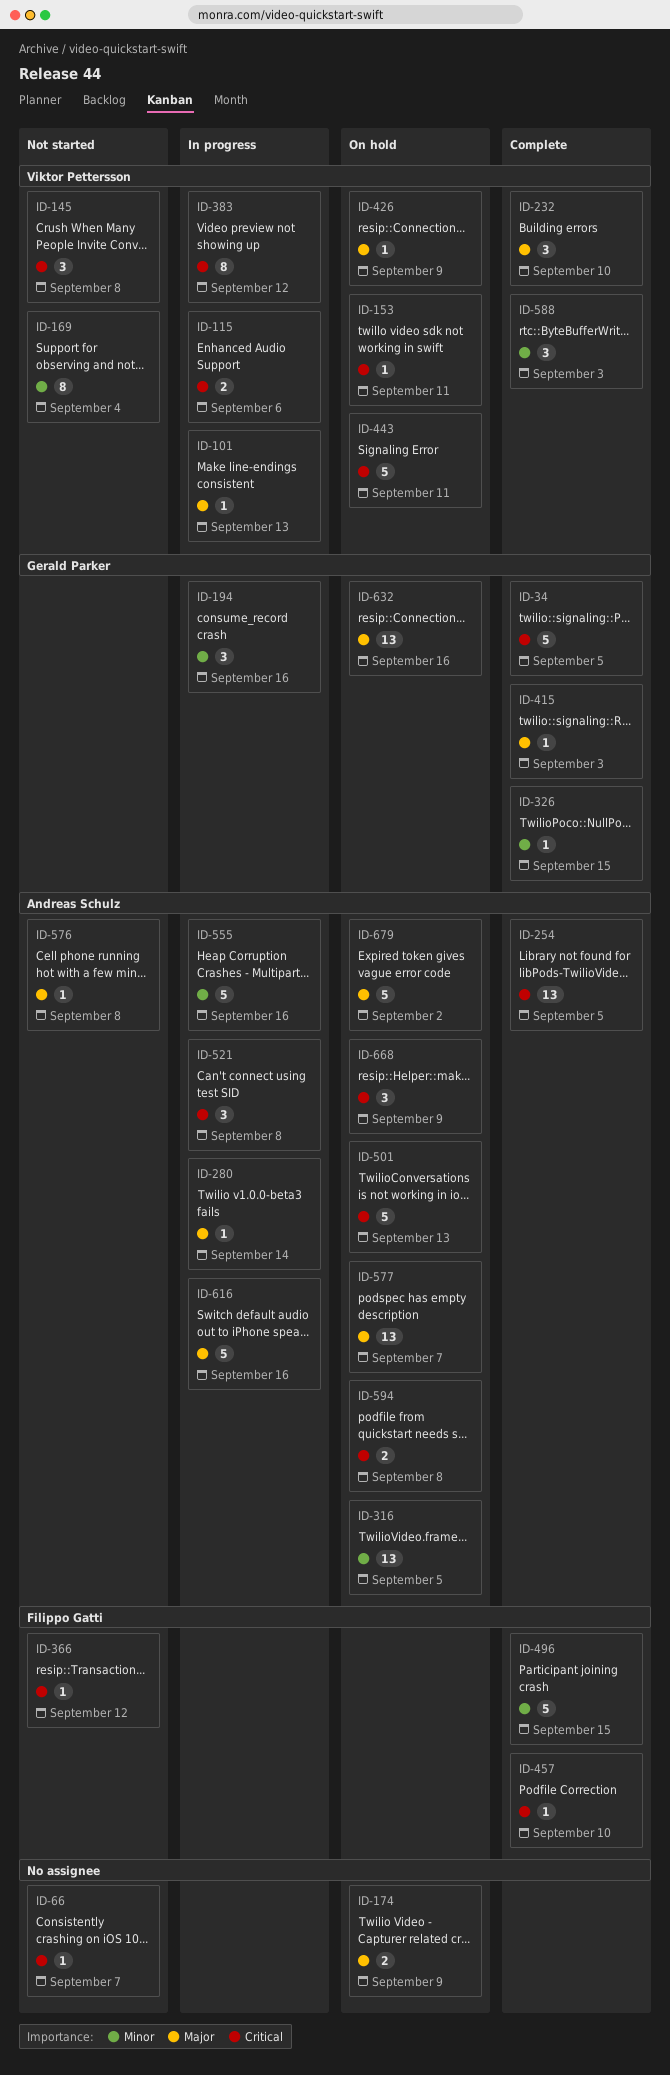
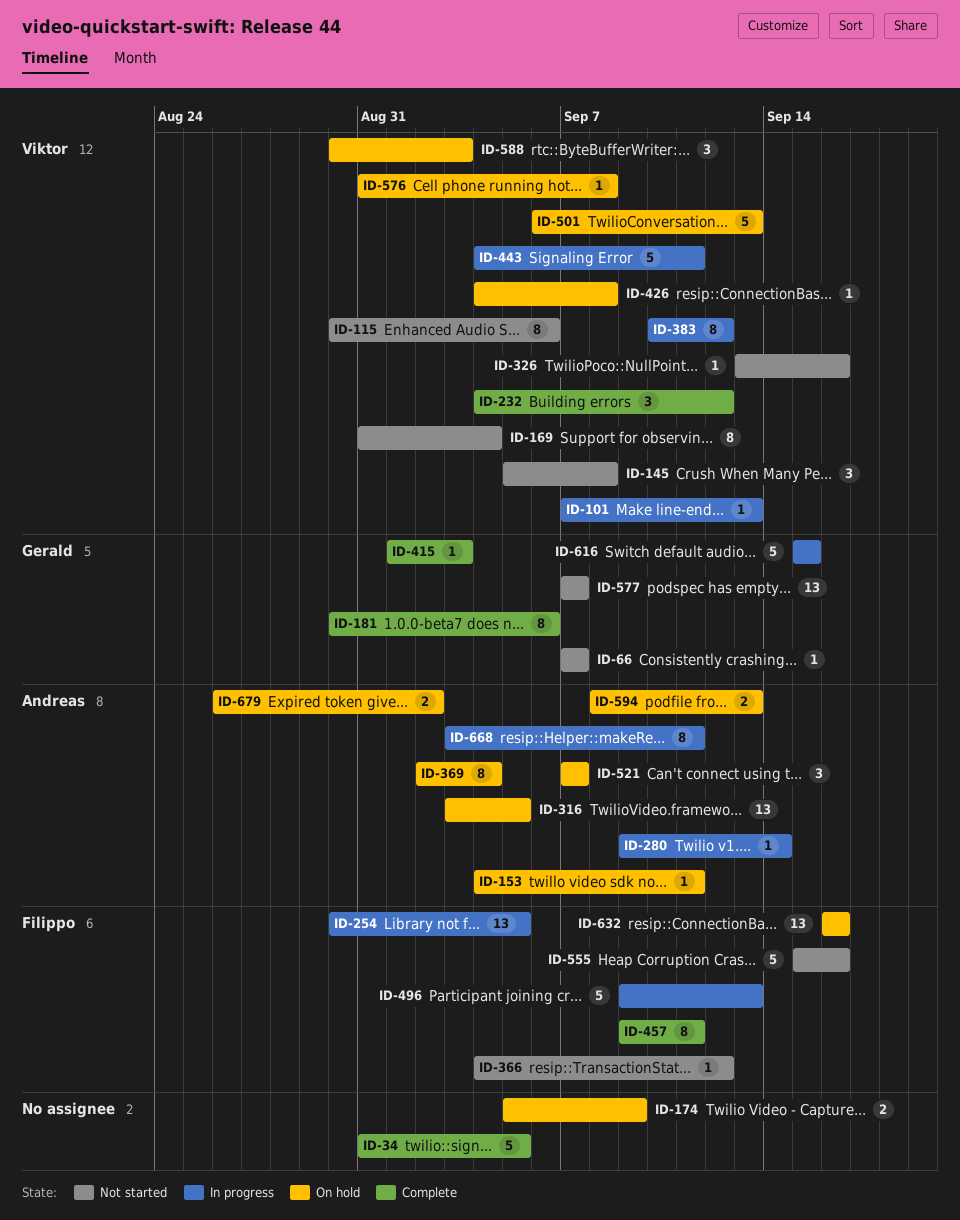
ID-34, owner: Gerald Parker -> none
ID-66, owner: none -> Gerald Parker
ID-115, status: In progress -> Not started
ID-115, estimate: 2 -> 8
ID-153, owner: Viktor Pettersson -> Andreas Schulz
ID-181: none -> present
ID-194: present -> none
ID-232, due: Sep 10 -> Sep 12
ID-254, status: Complete -> In progress
ID-254, owner: Andreas Schulz -> Filippo Gatti
ID-326, status: Complete -> Not started
ID-326, owner: Gerald Parker -> Viktor Pettersson
ID-326, due: Sep 15 -> Sep 16
ID-369: none -> present
ID-426, due: Sep 9 -> Sep 8
ID-443, status: On hold -> In progress
ID-457, estimate: 1 -> 8
ID-457, due: Sep 10 -> Sep 11
ID-496, status: Complete -> In progress
ID-496, due: Sep 15 -> Sep 13
ID-501, owner: Andreas Schulz -> Viktor Pettersson
ID-521, status: In progress -> On hold
ID-521, due: Sep 8 -> Sep 7
ID-555, status: In progress -> Not started
ID-555, owner: Andreas Schulz -> Filippo Gatti
ID-576, status: Not started -> On hold
ID-576, owner: Andreas Schulz -> Viktor Pettersson
ID-577, status: On hold -> Not started
ID-577, owner: Andreas Schulz -> Gerald Parker
ID-588, status: Complete -> On hold
ID-594, due: Sep 8 -> Sep 13
ID-616, owner: Andreas Schulz -> Gerald Parker
ID-616, due: Sep 16 -> Sep 15
ID-632, owner: Gerald Parker -> Filippo Gatti
ID-668, status: On hold -> In progress
ID-668, estimate: 3 -> 8
ID-668, due: Sep 9 -> Sep 11
ID-679, estimate: 5 -> 2

